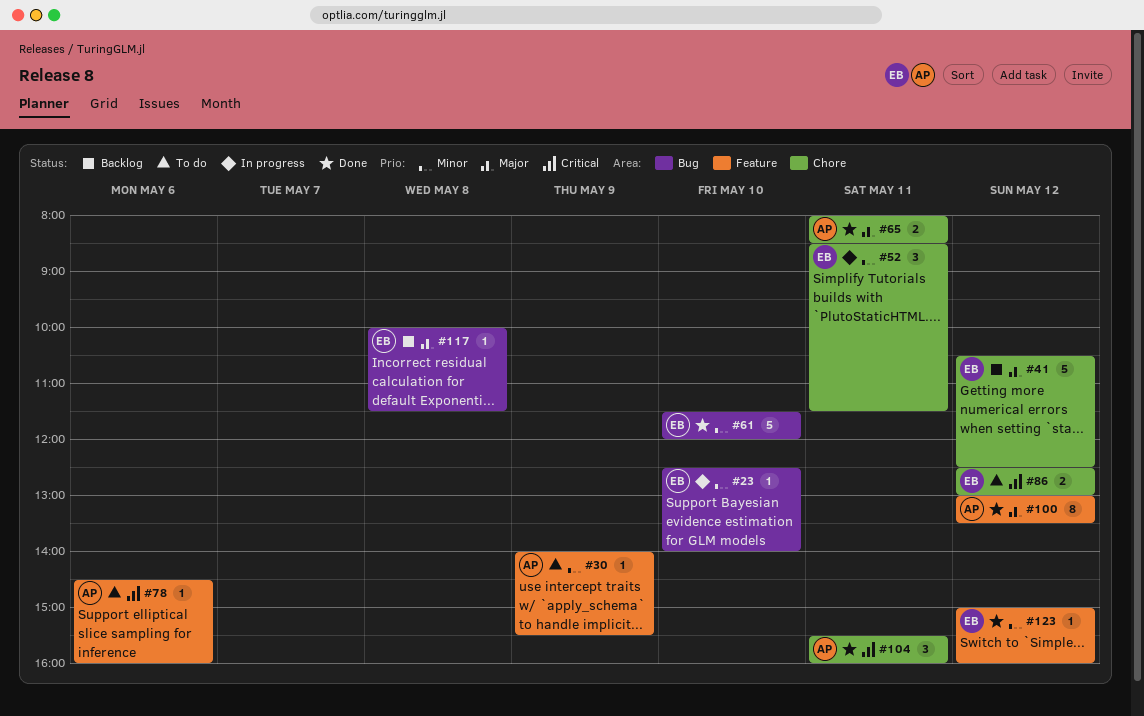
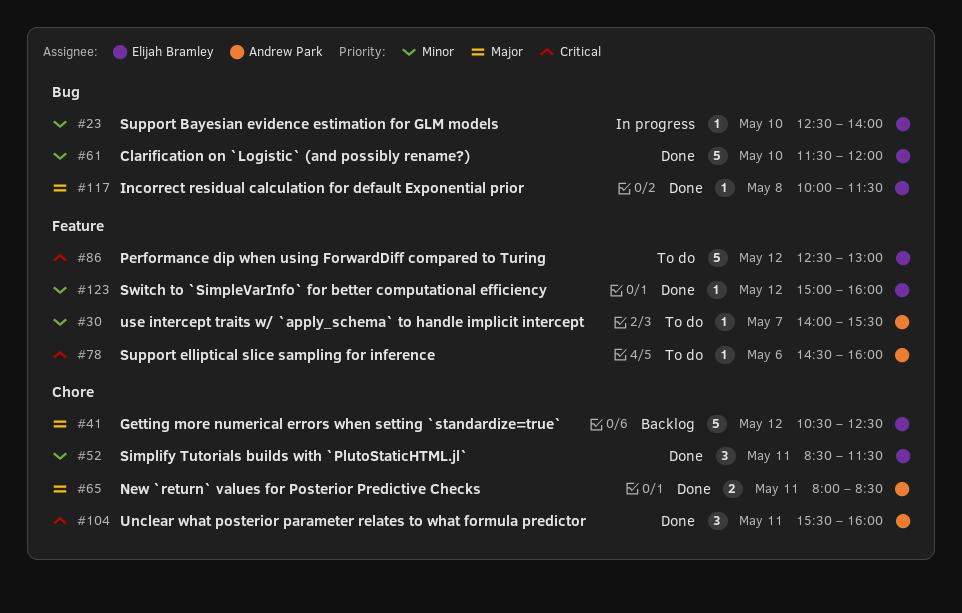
#30, day: May 9 -> May 7
#52, status: In progress -> Done
#86, label: Chore -> Feature
#86, estimate: 2 -> 5
#100: present -> none
#117, status: Backlog -> Done

